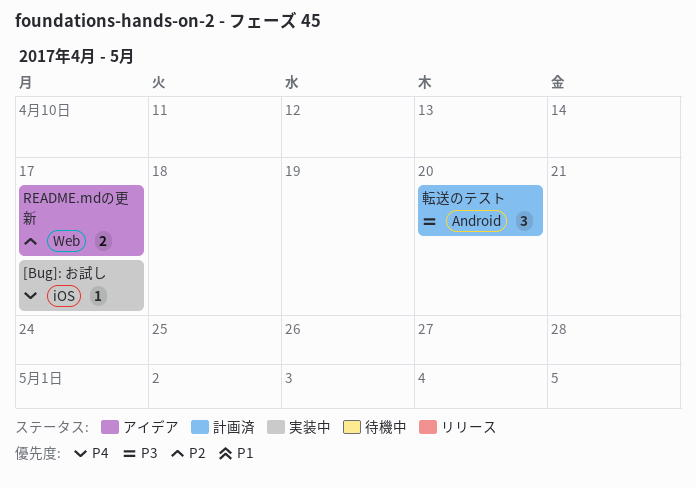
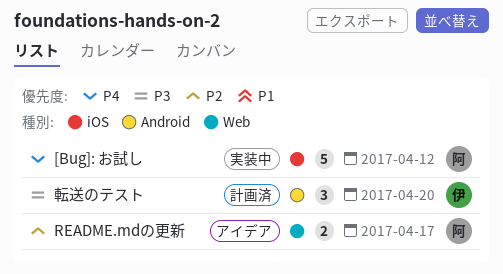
[Bug]: お試し, estimate: 1 -> 5
[Bug]: お試し, due: Apr 17 -> Apr 12

